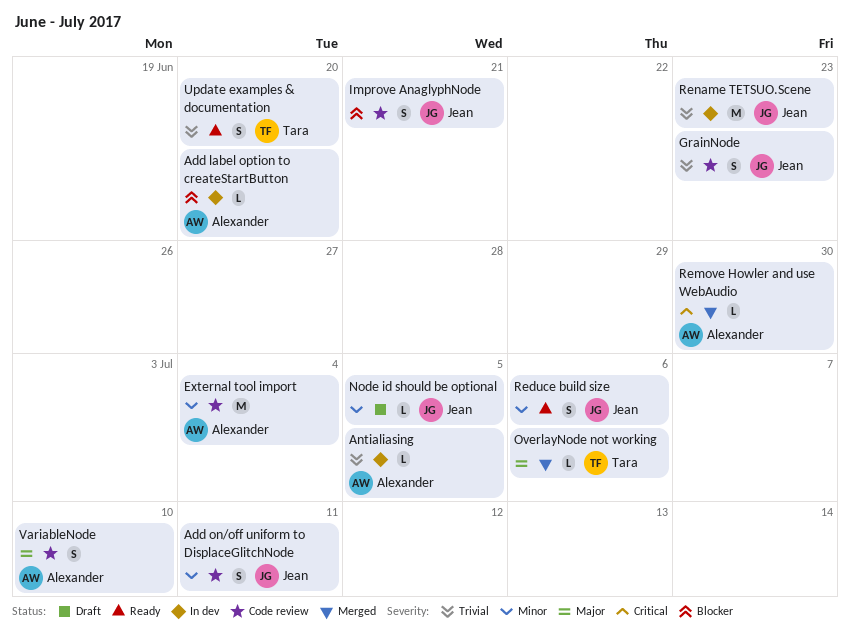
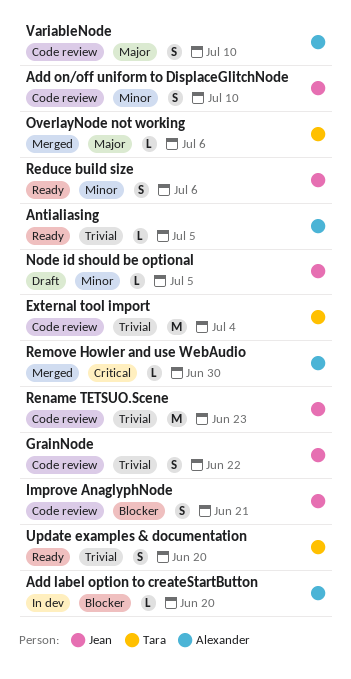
Add on/off uniform to DisplaceGlitchNode, due: Jul 11 -> Jul 10
Antialiasing, status: In dev -> Ready
External tool import, owner: Alexander -> Tara
External tool import, priority: Minor -> Trivial
GrainNode, due: Jun 23 -> Jun 22
Rename TETSUO.Scene, status: In dev -> Code review

